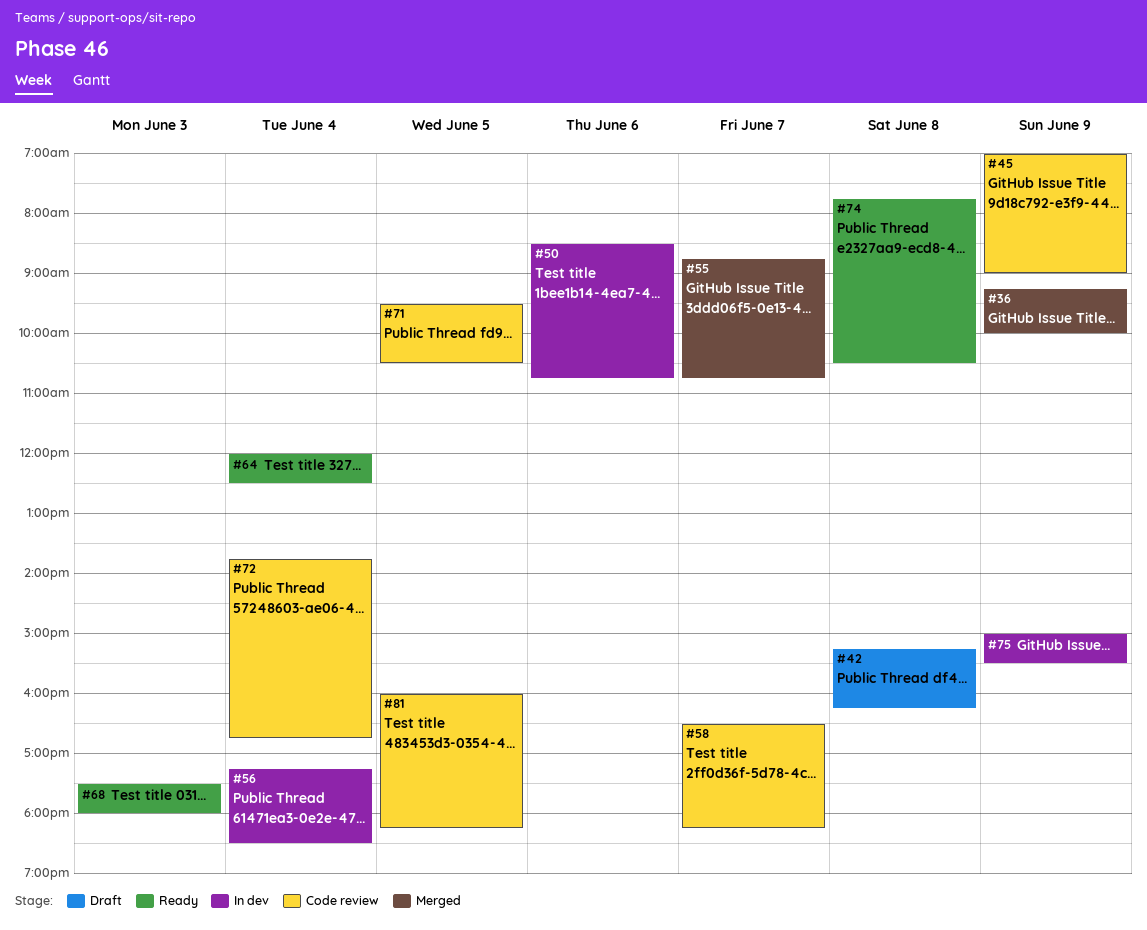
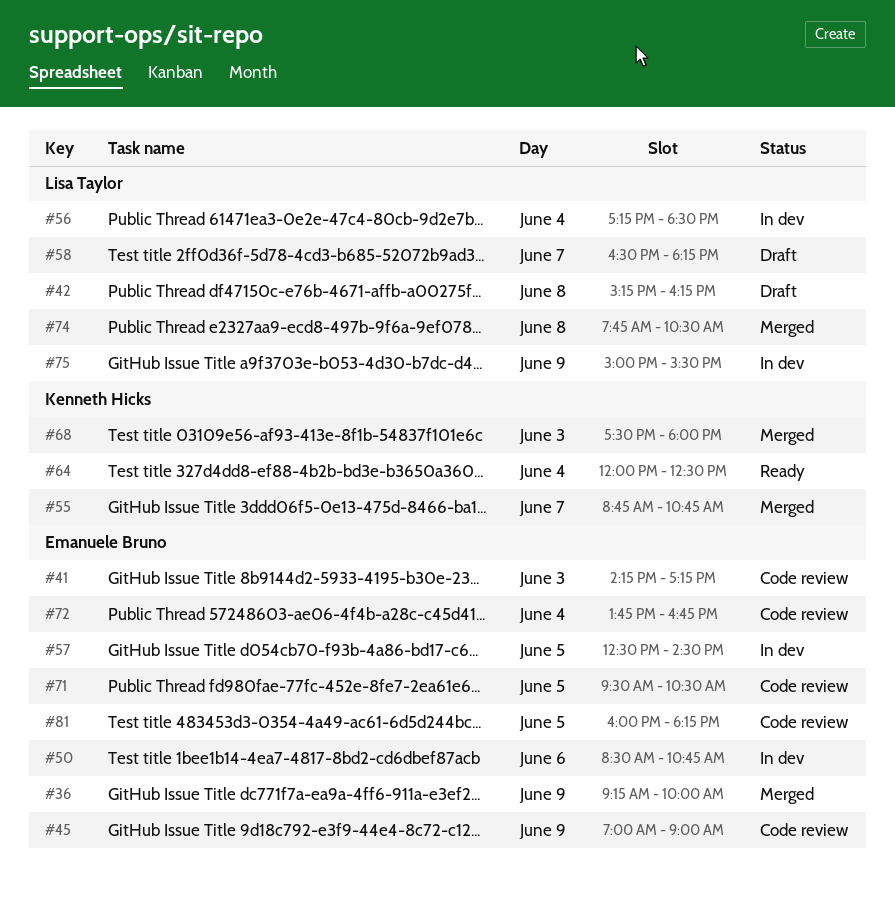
#41: none -> present
#57: none -> present
#58, status: Code review -> Draft
#68, status: Ready -> Merged
#74, status: Ready -> Merged

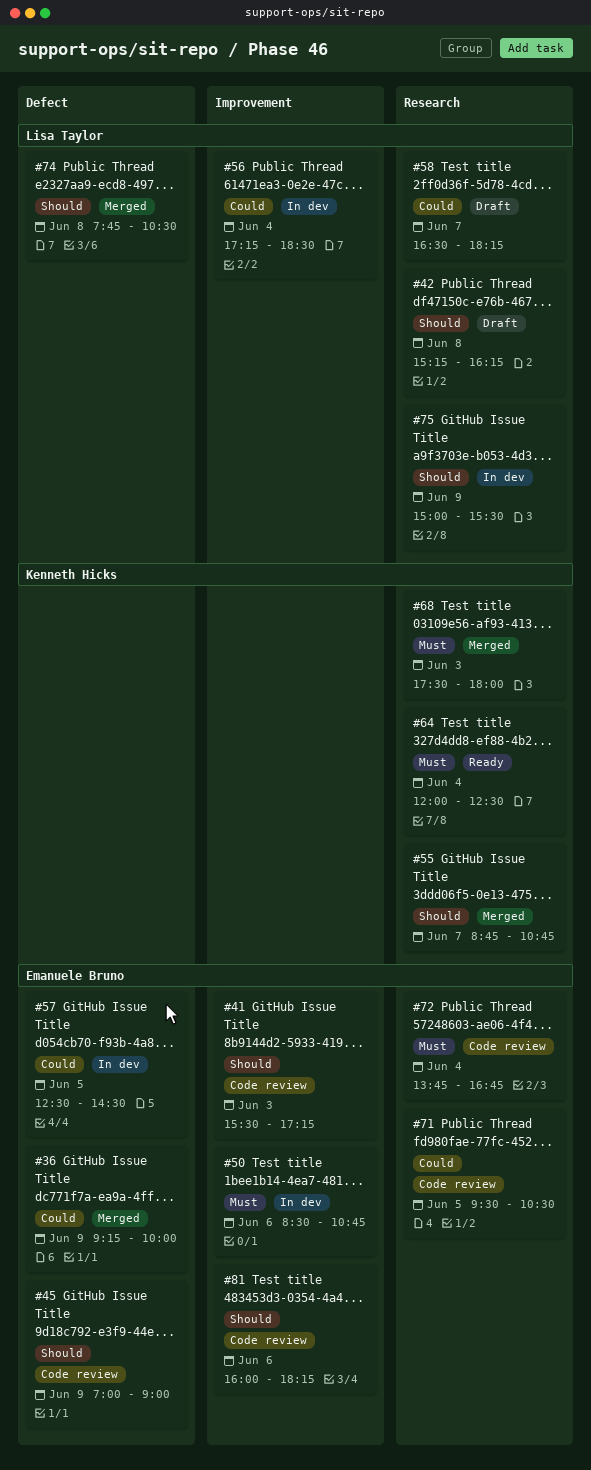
#41, begins: 14:15 -> 15:30
#81, day: Jun 5 -> Jun 6

